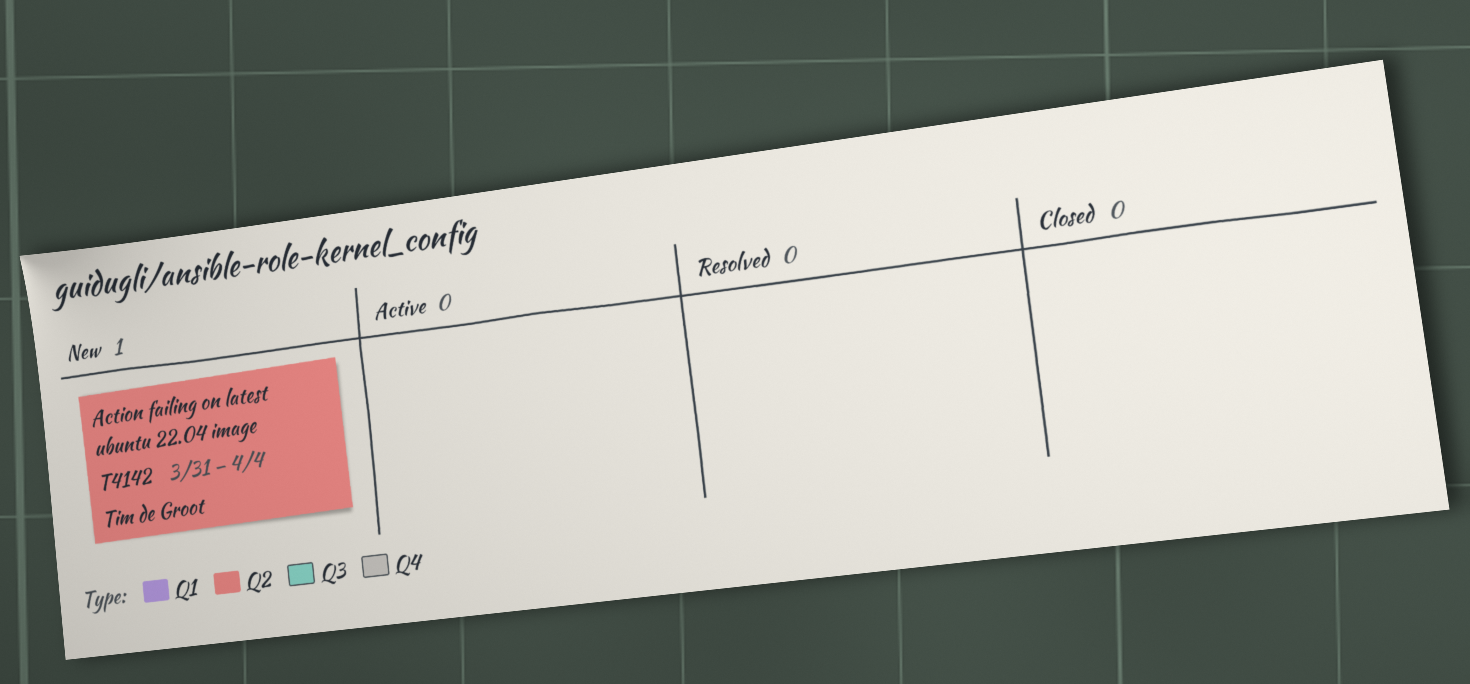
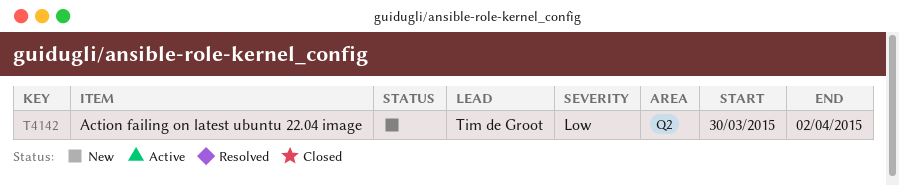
T4142, start: Mar 31 -> Mar 30
T4142, due: Apr 4 -> Apr 2

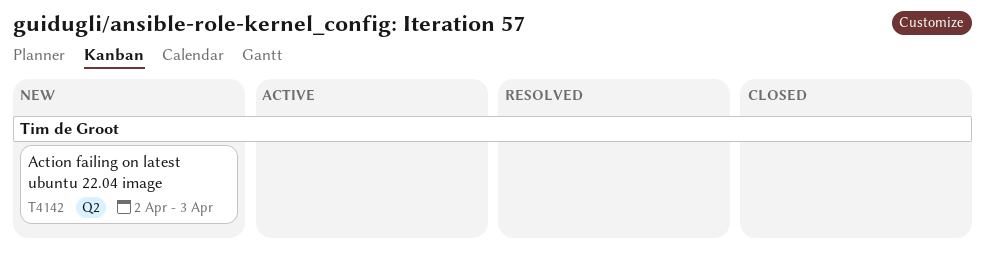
T4142, start: Mar 30 -> Apr 2
T4142, due: Apr 2 -> Apr 3

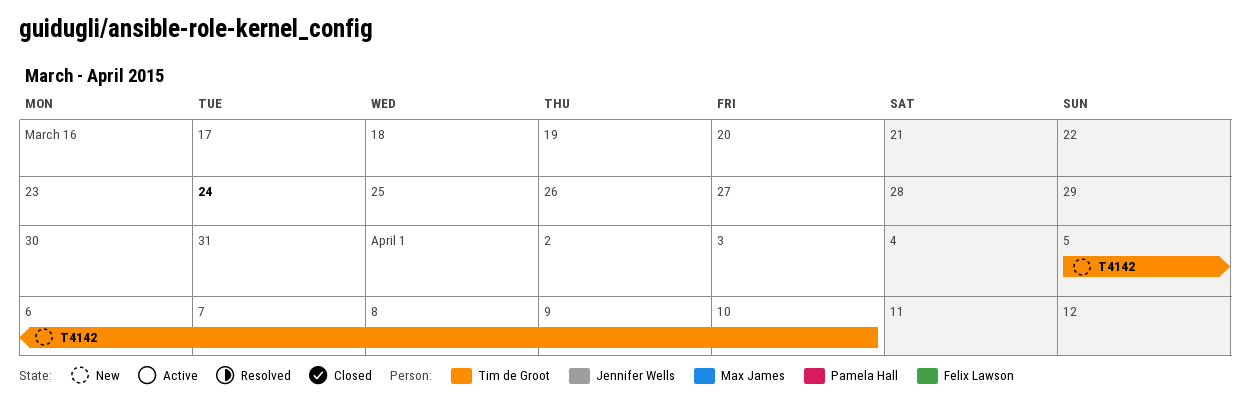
T4142, start: Apr 2 -> Apr 5
T4142, due: Apr 3 -> Apr 10

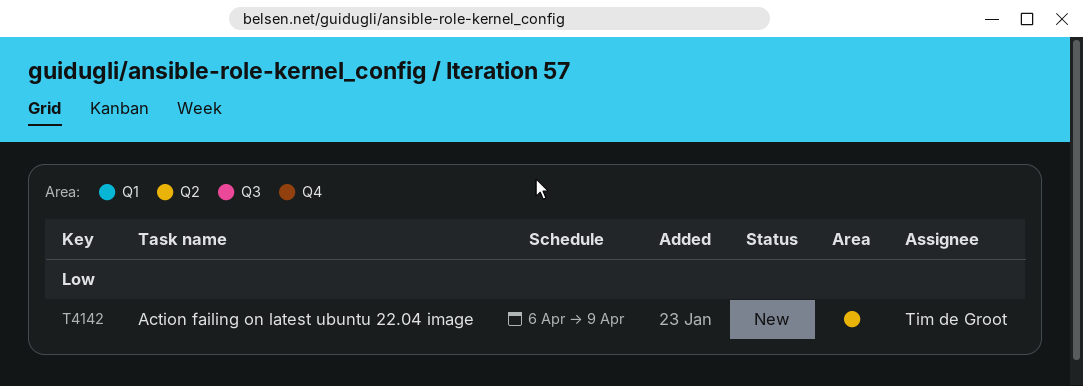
T4142, start: Apr 5 -> Apr 6
T4142, due: Apr 10 -> Apr 9

